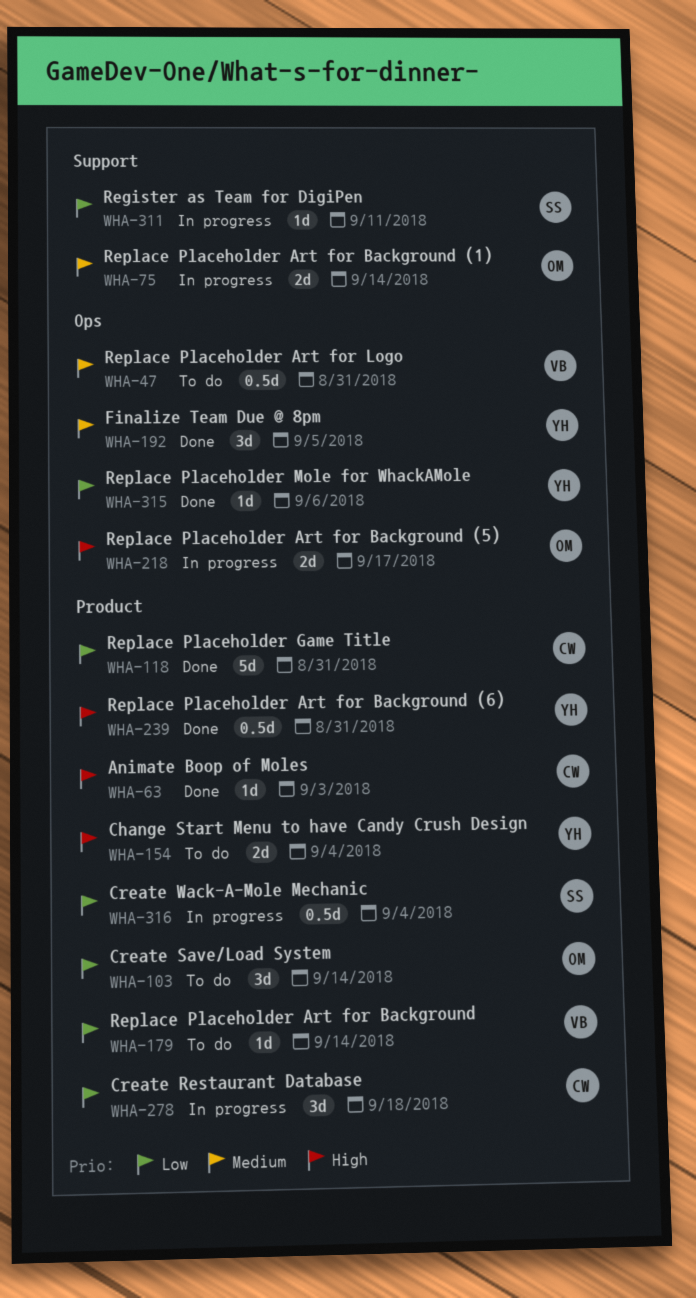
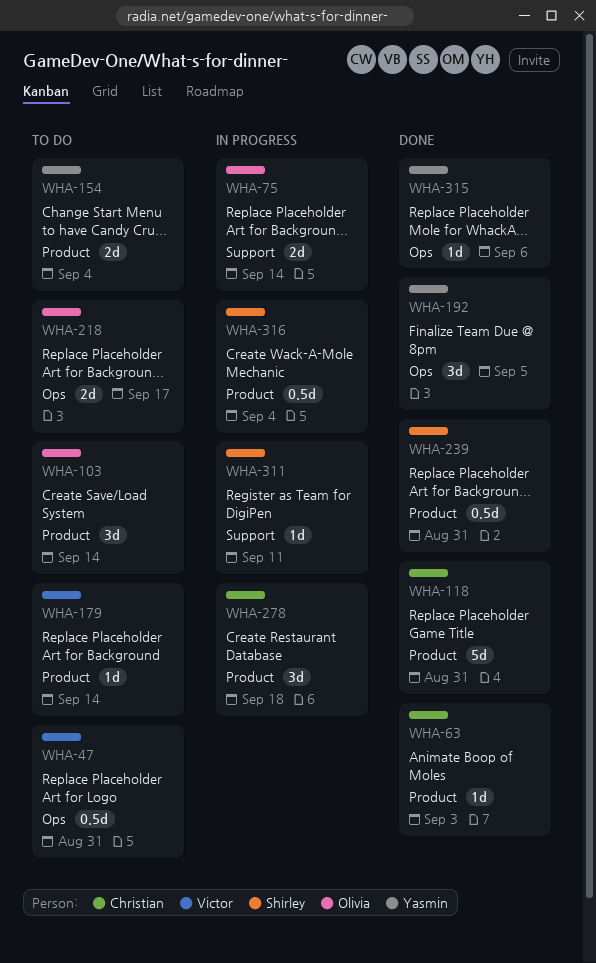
WHA-218, status: In progress -> To do
WHA-239, owner: Yasmin -> Shirley

